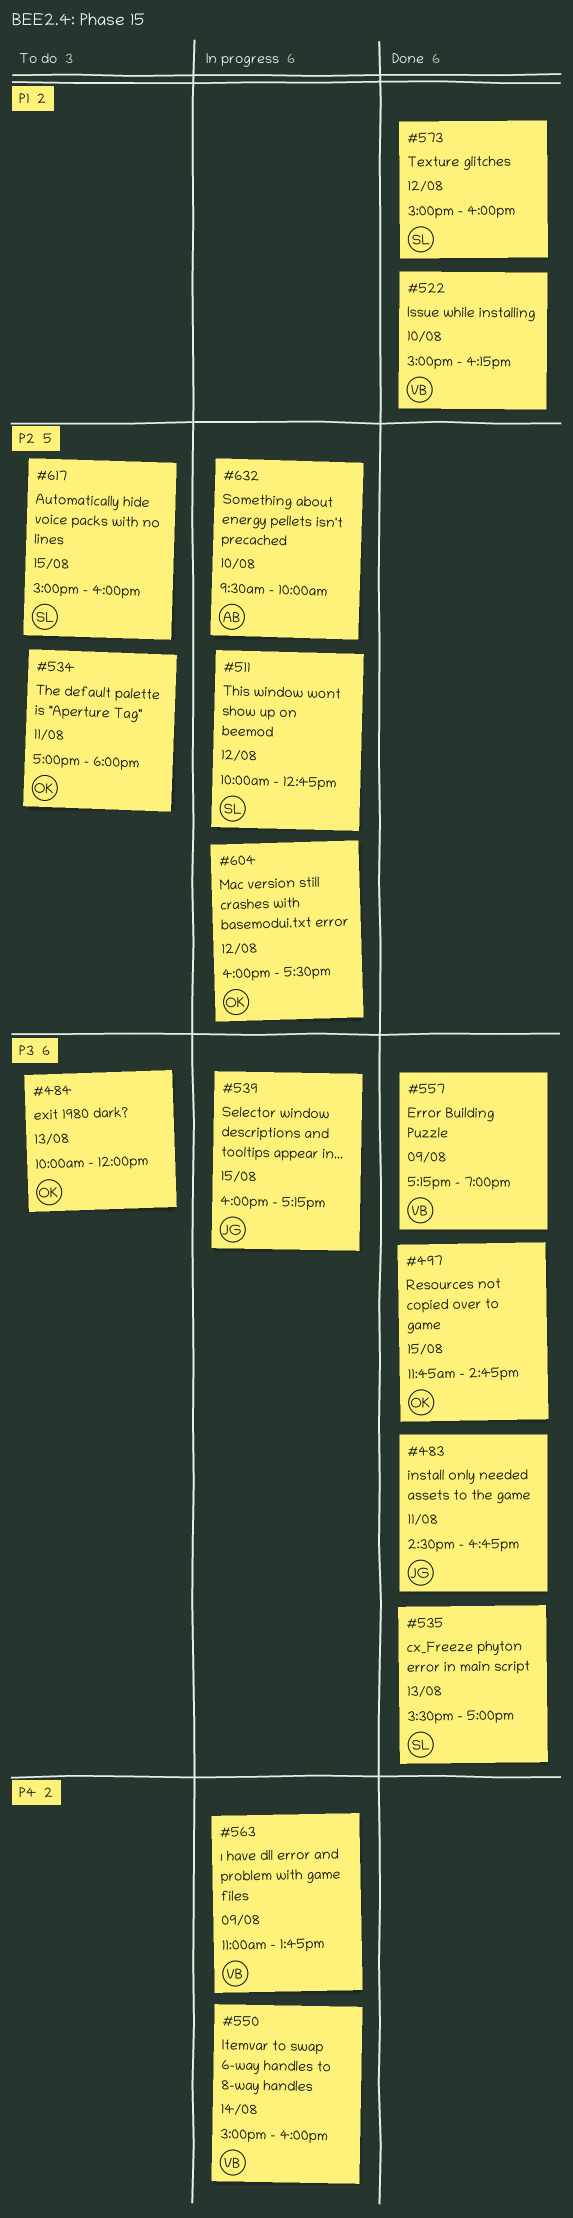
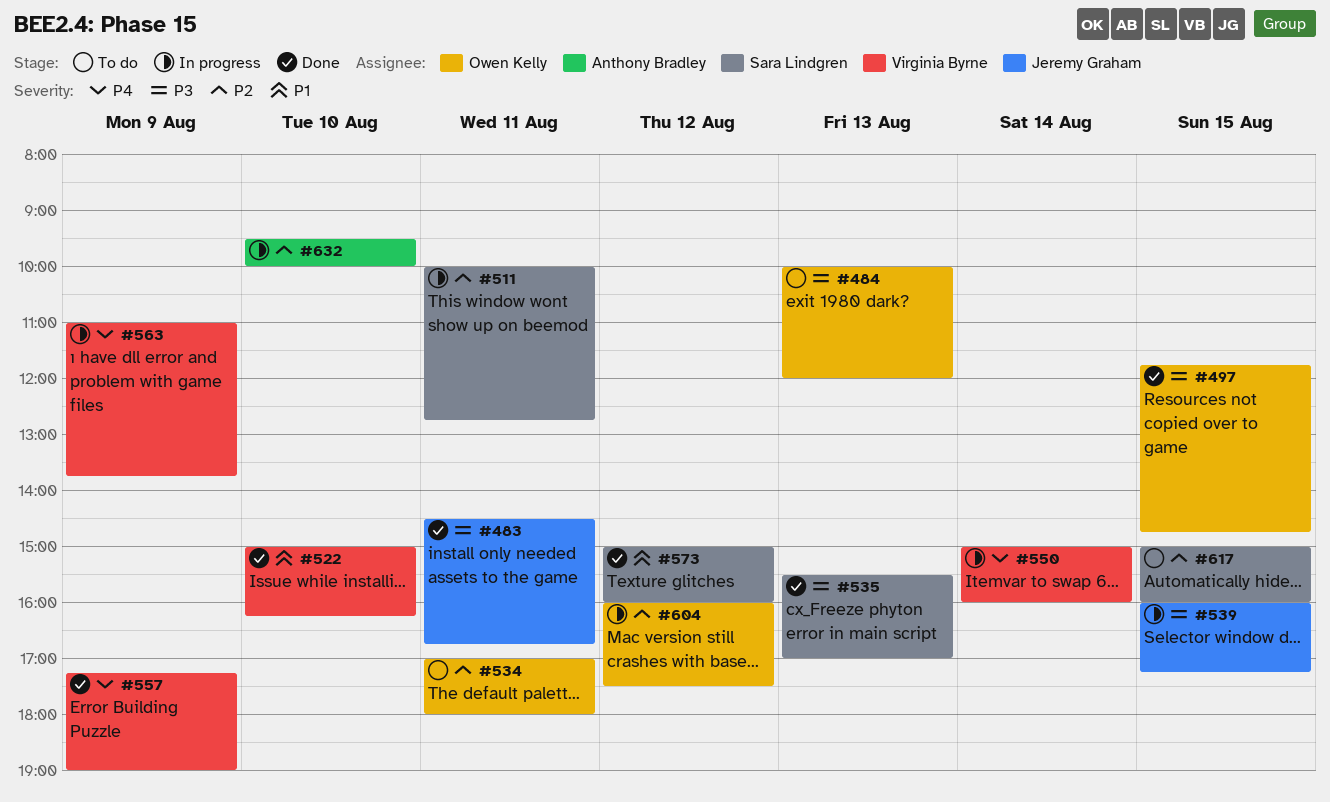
#511, day: Aug 12 -> Aug 11
#557, priority: P3 -> P4

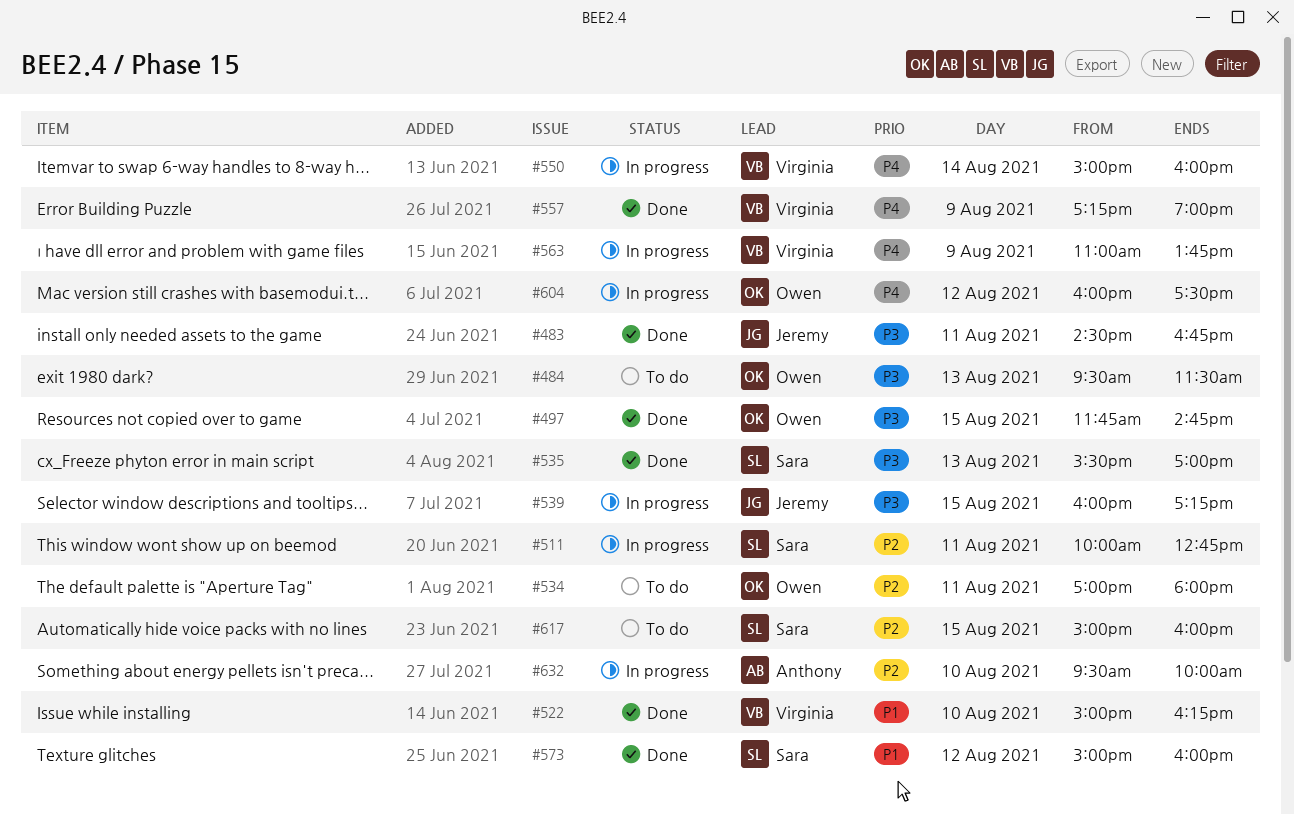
#484, begins: 10:00 -> 09:30
#484, ends: 12:00 -> 11:30
#604, priority: P2 -> P4

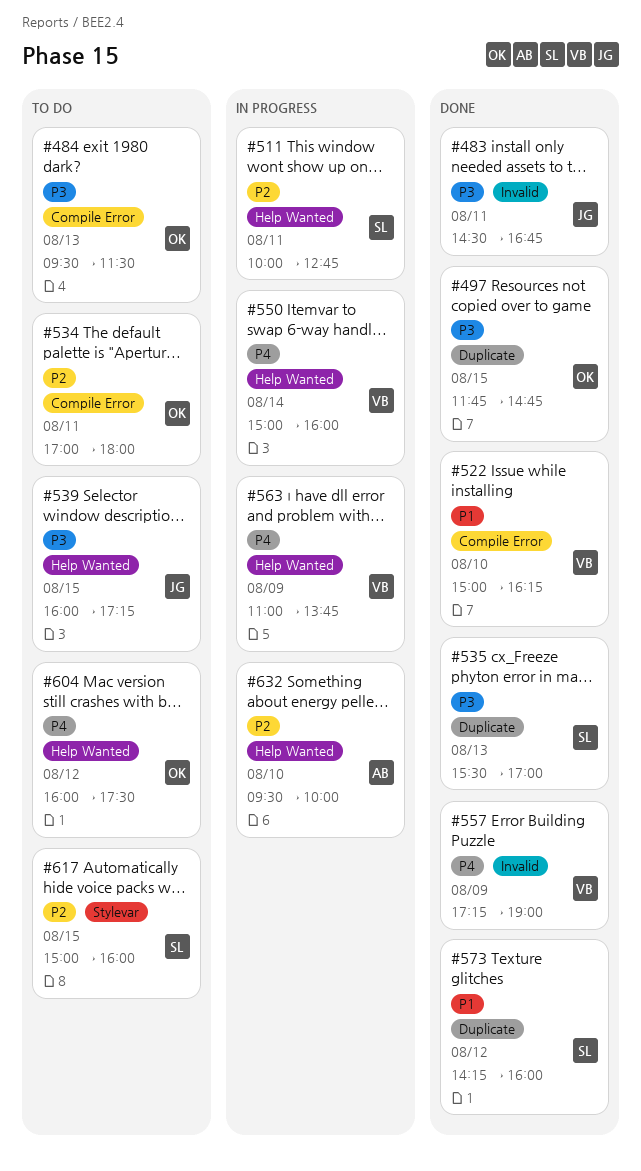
#539, status: In progress -> To do
#573, begins: 15:00 -> 14:15
#604, status: In progress -> To do

